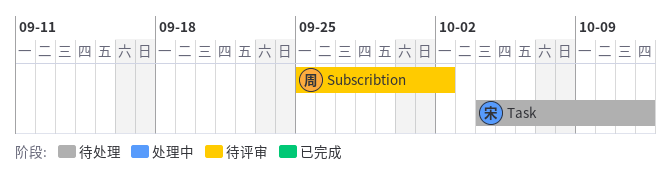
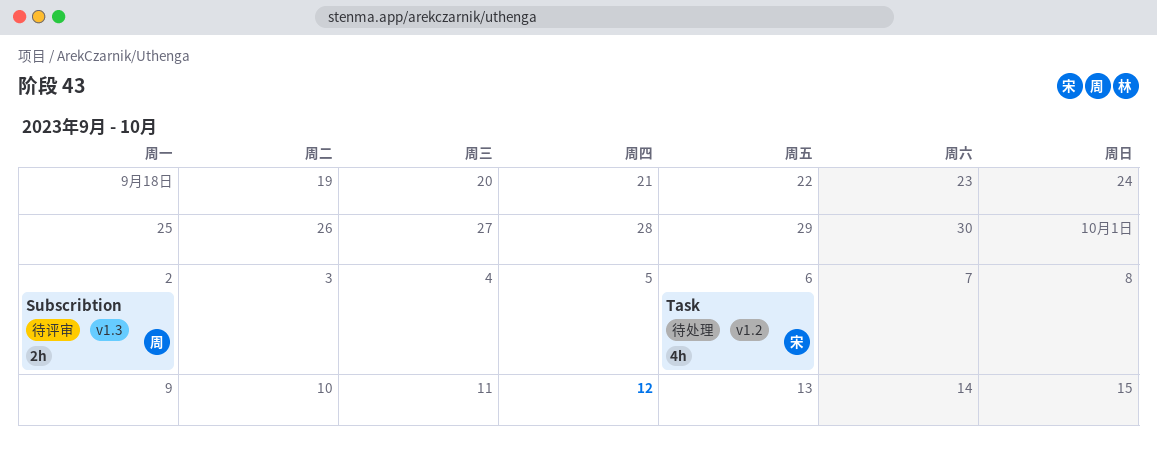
Task, due: Oct 12 -> Oct 6

